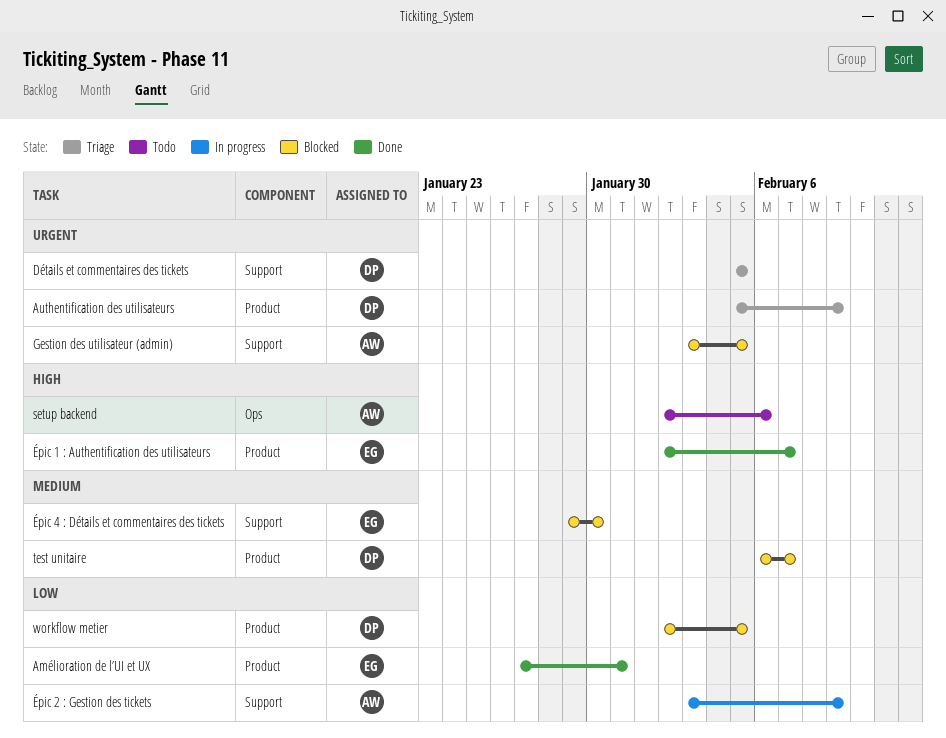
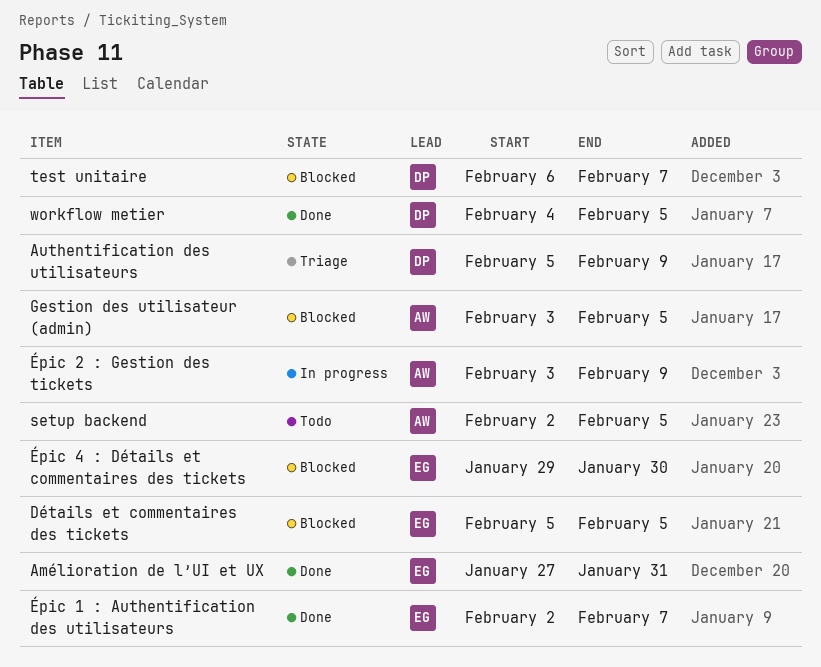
Détails et commentaires des tickets, status: Triage -> Blocked
Détails et commentaires des tickets, owner: DP -> EG
setup backend, due: Feb 6 -> Feb 5
workflow metier, status: Blocked -> Done
workflow metier, start: Feb 2 -> Feb 4

